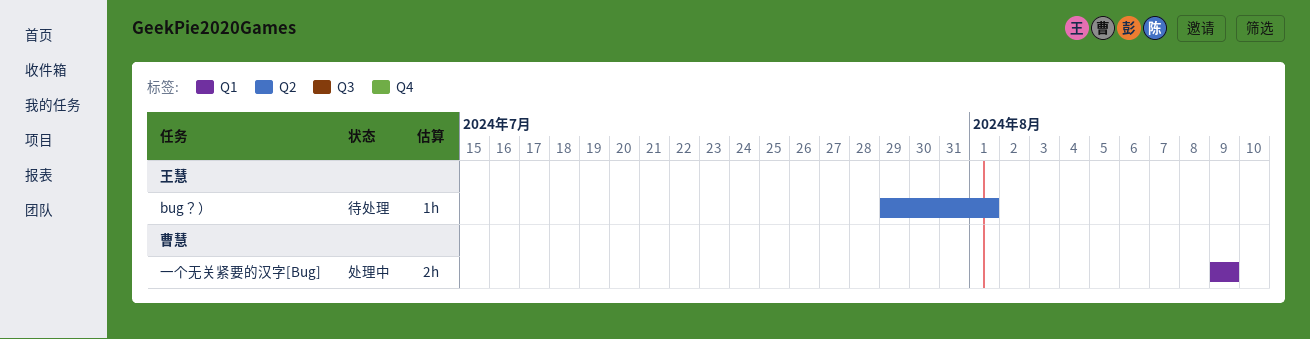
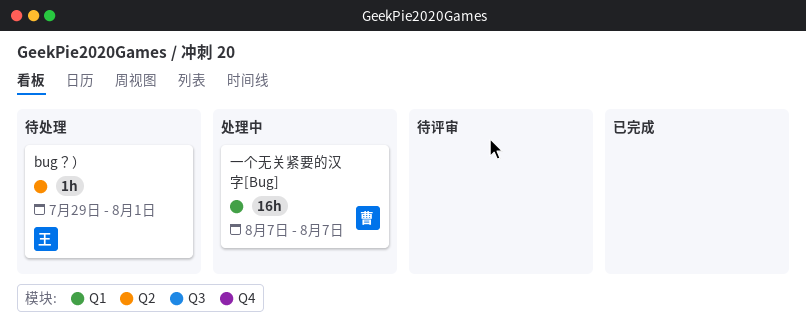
一个无关紧要的汉字[Bug], estimate: 2h -> 16h
一个无关紧要的汉字[Bug], start: Aug 9 -> Aug 7
一个无关紧要的汉字[Bug], due: Aug 9 -> Aug 7

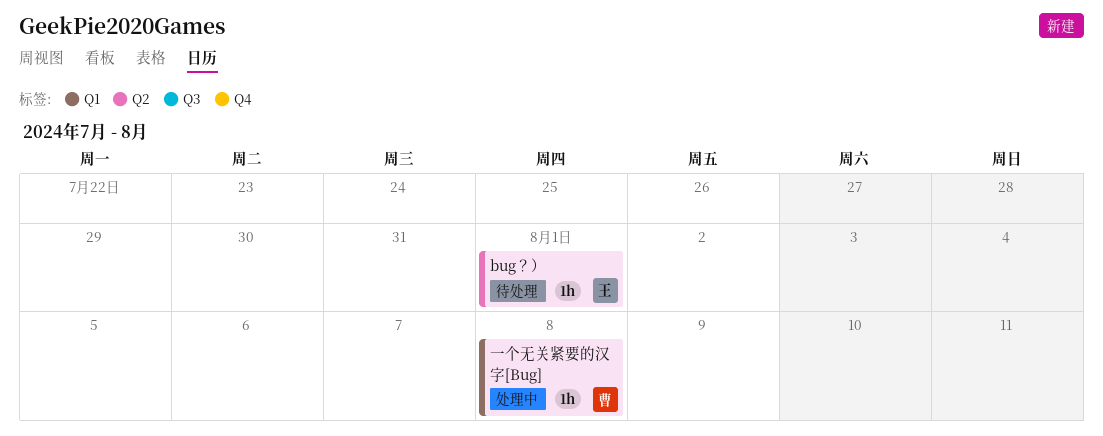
一个无关紧要的汉字[Bug], estimate: 16h -> 1h
一个无关紧要的汉字[Bug], due: Aug 7 -> Aug 8

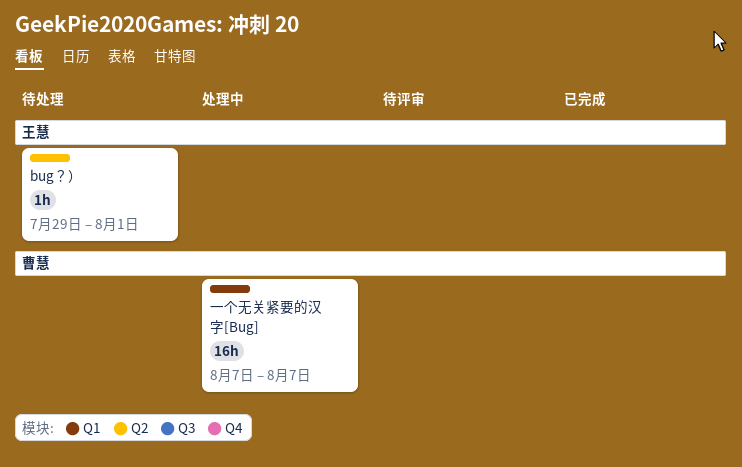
一个无关紧要的汉字[Bug], estimate: 1h -> 16h
一个无关紧要的汉字[Bug], due: Aug 8 -> Aug 7

